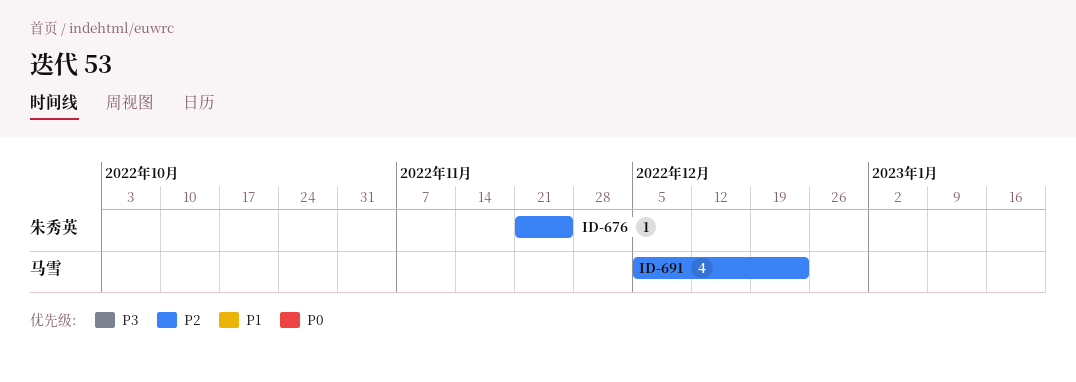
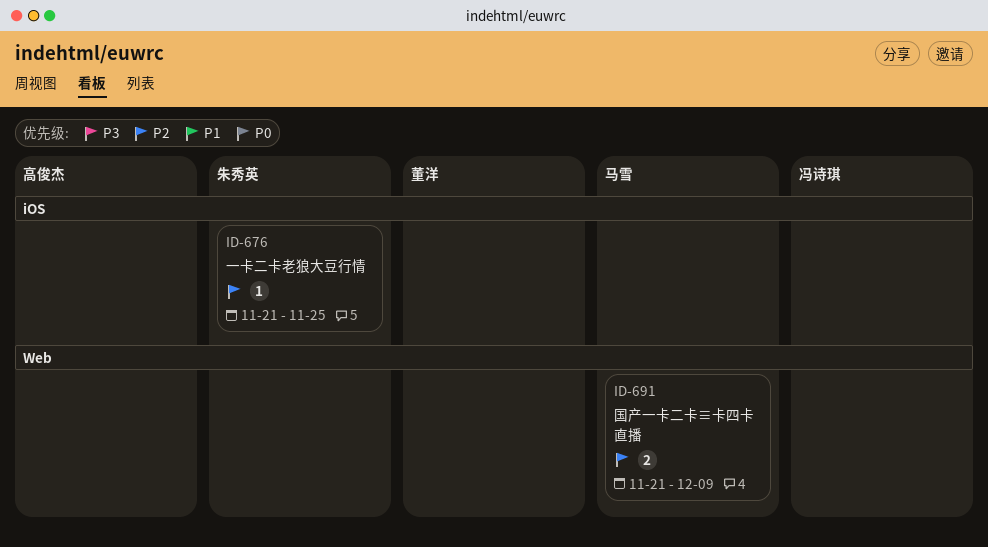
ID-691, estimate: 4 -> 2
ID-691, start: Dec 5 -> Nov 21
ID-691, due: Dec 23 -> Dec 9

